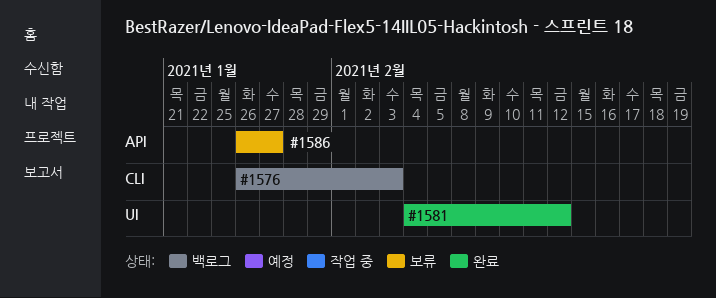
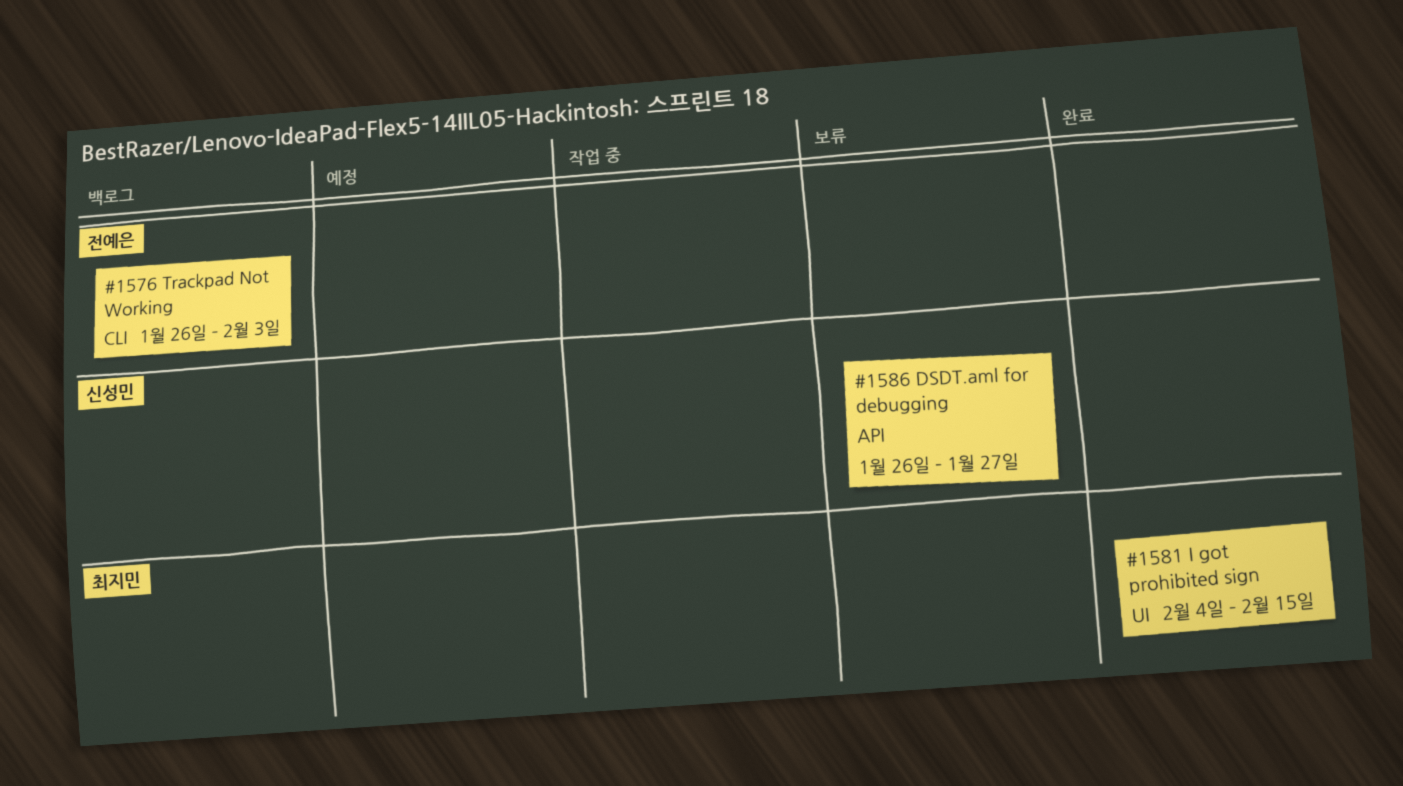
#1581, due: Feb 12 -> Feb 15

